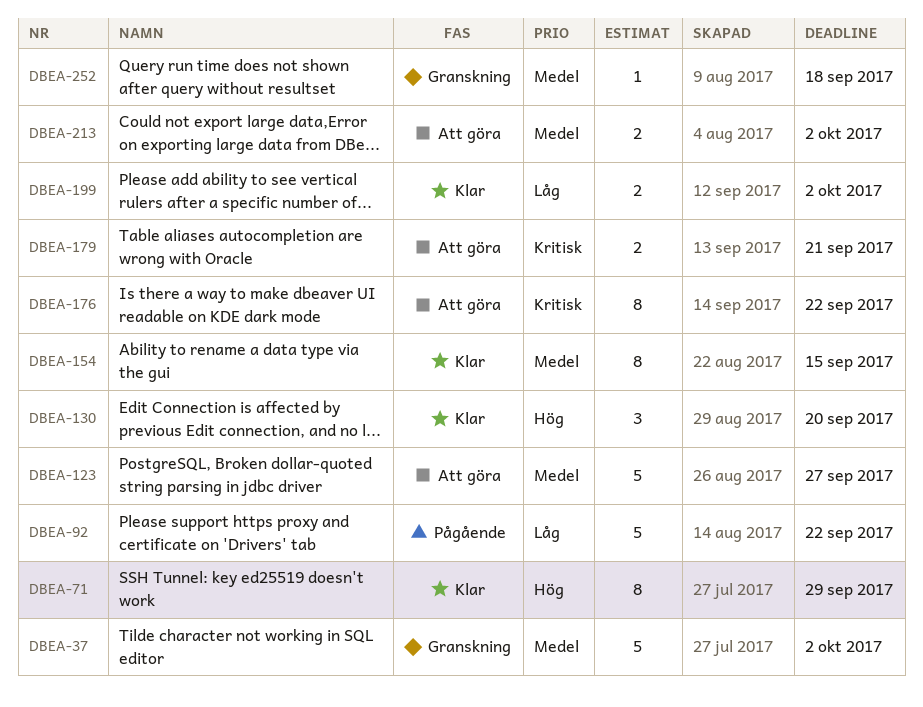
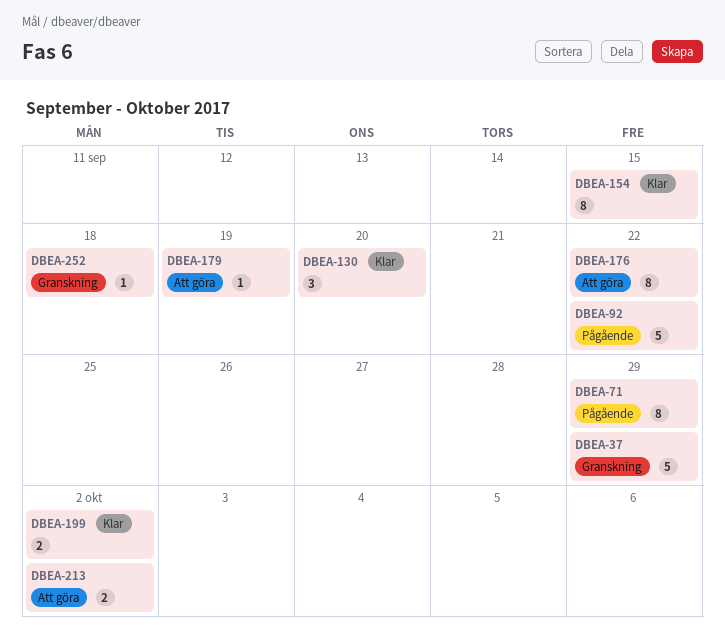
DBEA-37, due: Oct 2 -> Sep 29
DBEA-71, status: Klar -> Pågående
DBEA-123: present -> none
DBEA-179, estimate: 2 -> 1
DBEA-179, due: Sep 21 -> Sep 19

